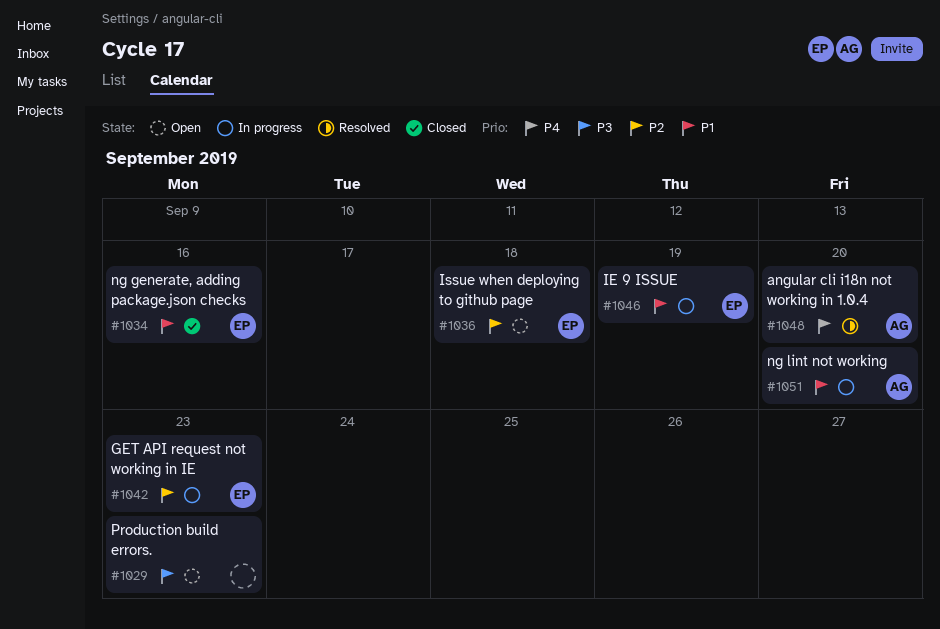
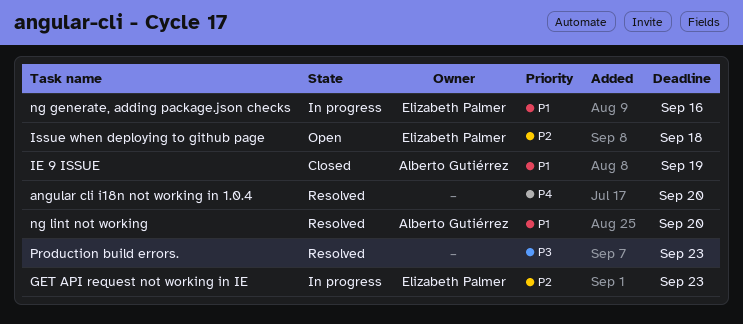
angular cli i18n not working in 1.0.4, owner: Alberto Gutiérrez -> none
IE 9 ISSUE, status: In progress -> Closed
IE 9 ISSUE, owner: Elizabeth Palmer -> Alberto Gutiérrez
ng generate, adding package.json checks, status: Closed -> In progress
ng lint not working, status: In progress -> Resolved
Production build errors., status: Open -> Resolved

